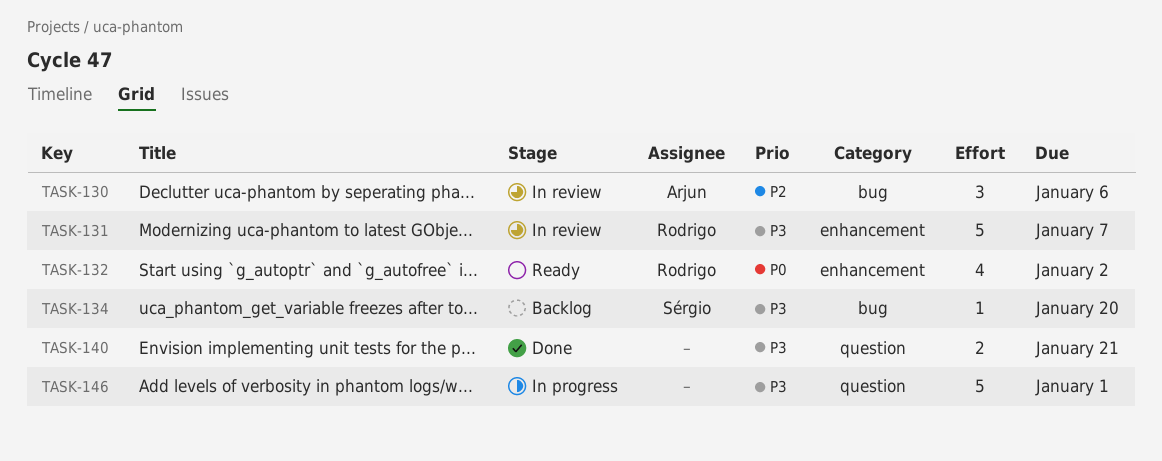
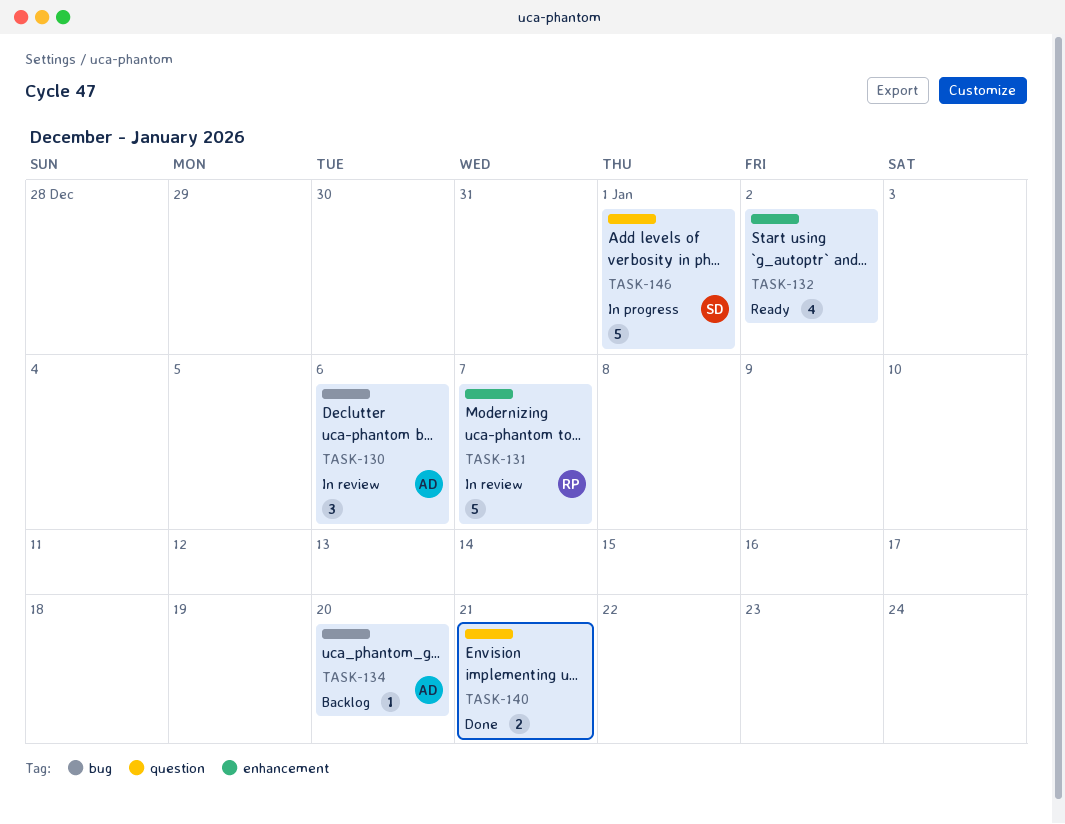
TASK-132, owner: Rodrigo -> none
TASK-134, owner: Sérgio -> Arjun
TASK-146, owner: none -> Sérgio

